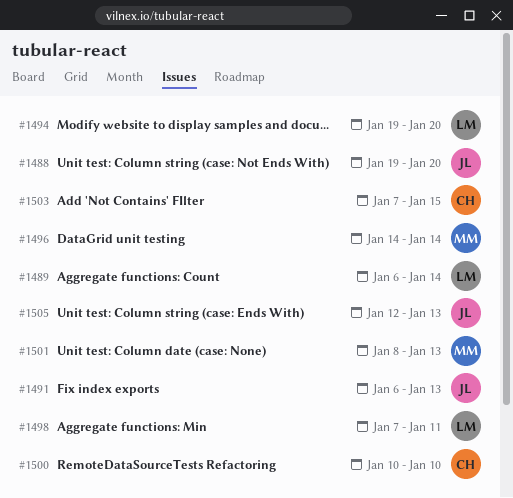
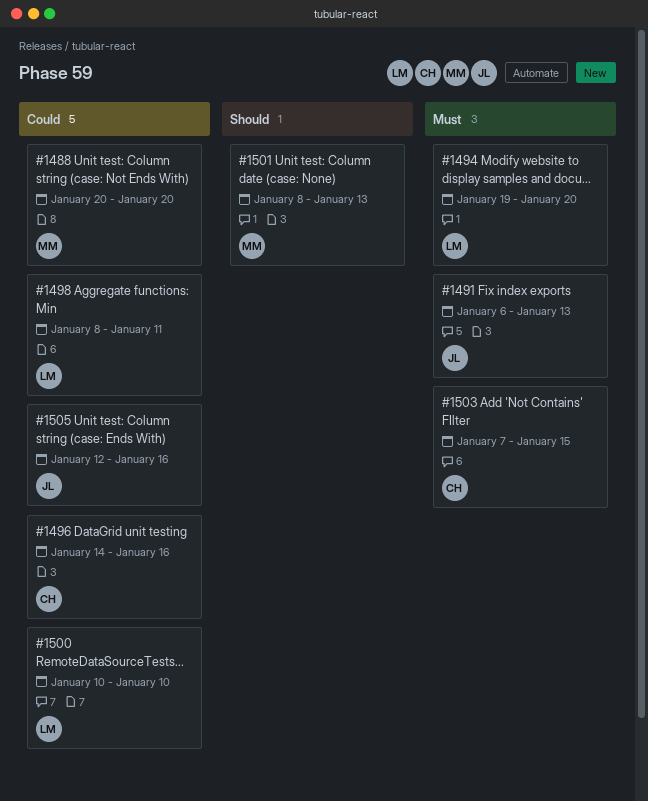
#1488, owner: JL -> MM
#1488, start: Jan 19 -> Jan 20
#1489: present -> none
#1496, owner: MM -> CH
#1496, due: Jan 14 -> Jan 16
#1498, start: Jan 7 -> Jan 8
#1500, owner: CH -> LM
#1505, due: Jan 13 -> Jan 16

